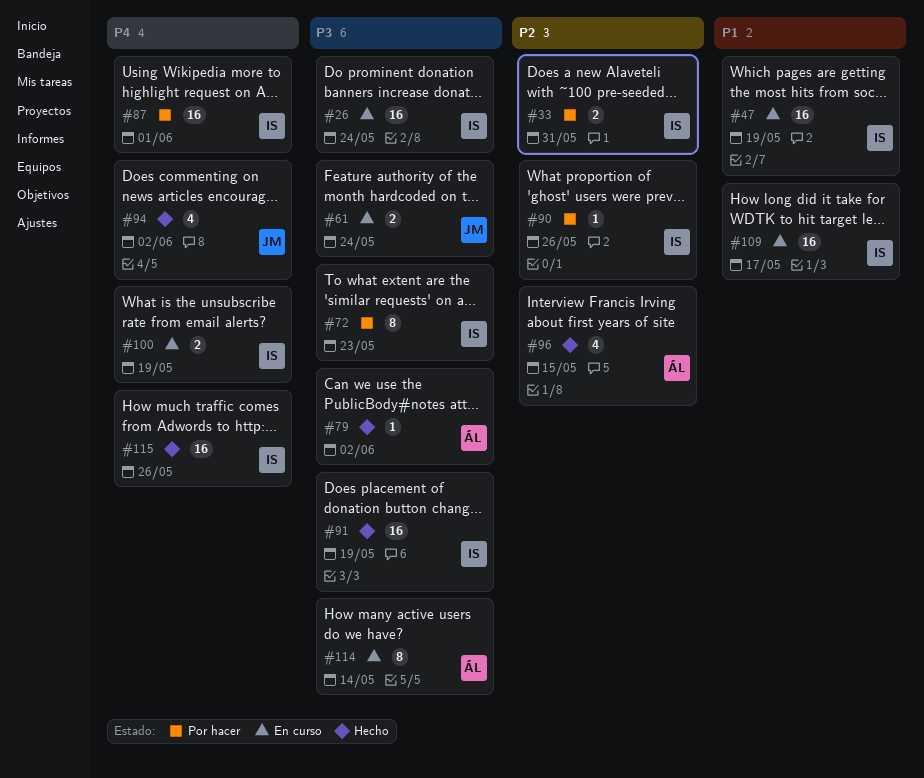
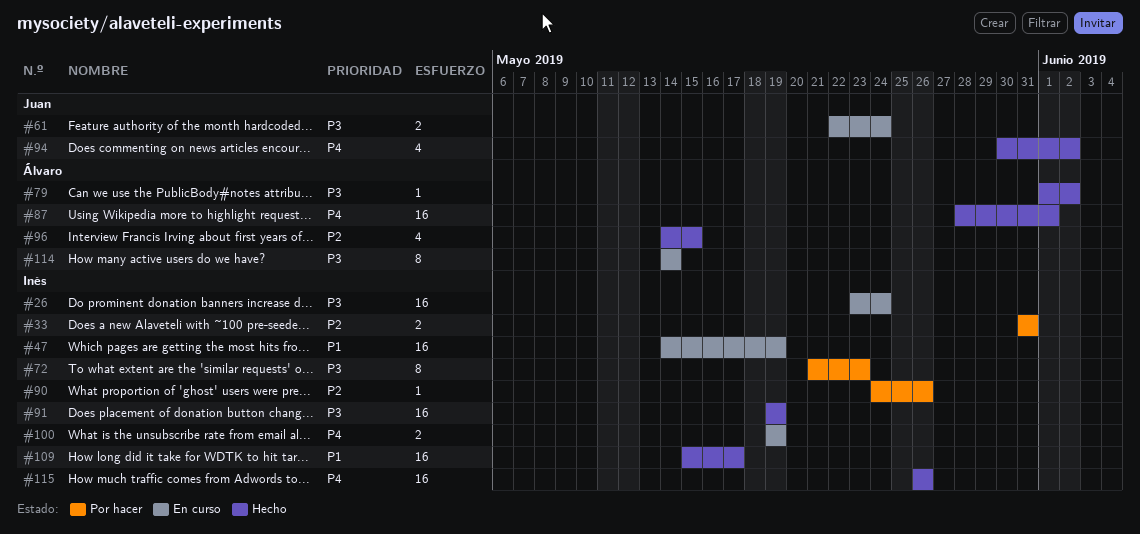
#87, status: Por hacer -> Hecho
#87, owner: Inés -> Álvaro
#109, status: En curso -> Hecho

